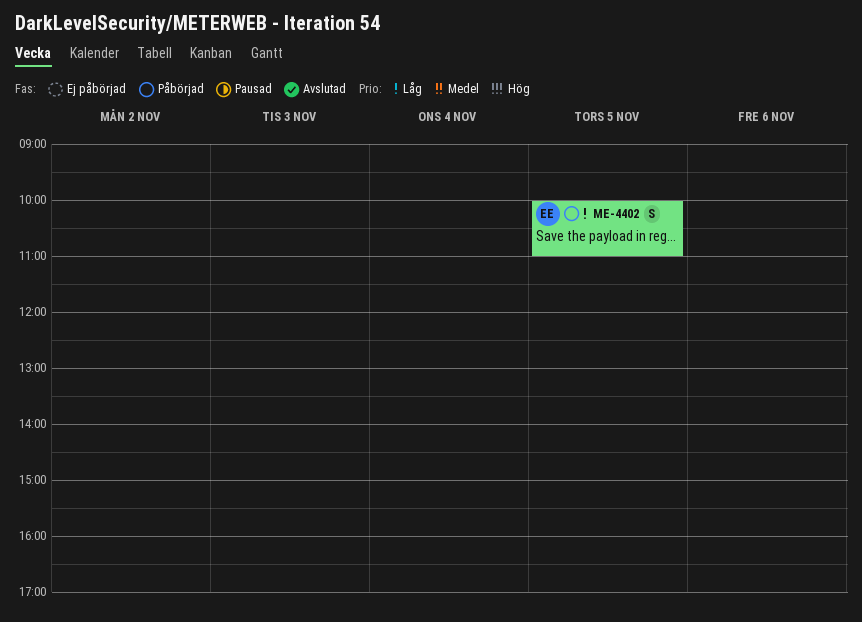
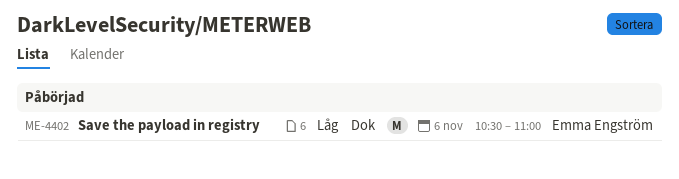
ME-4402, estimate: S -> M
ME-4402, day: Nov 5 -> Nov 6
ME-4402, begins: 10:00 -> 10:30

